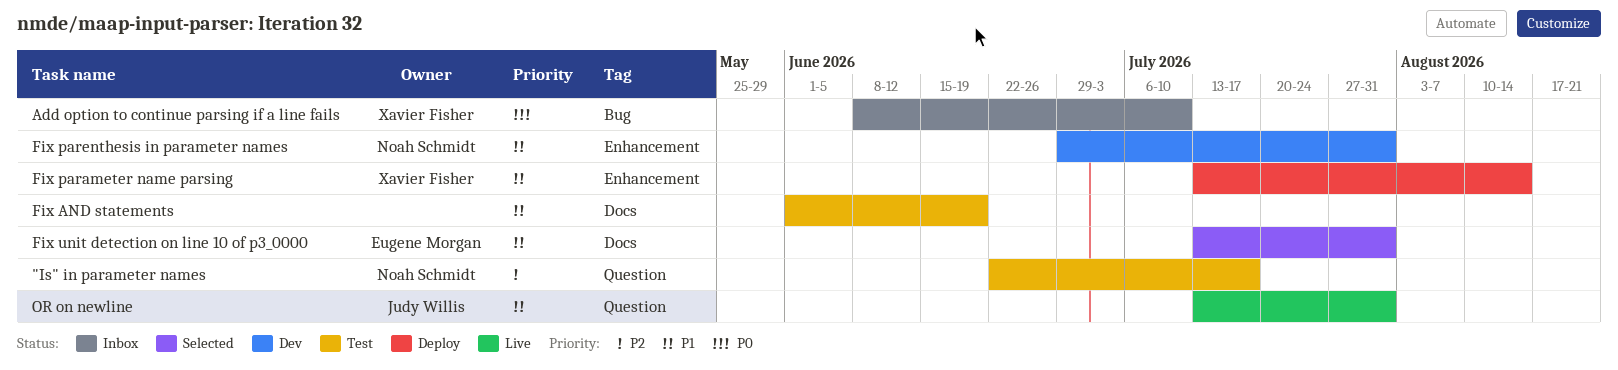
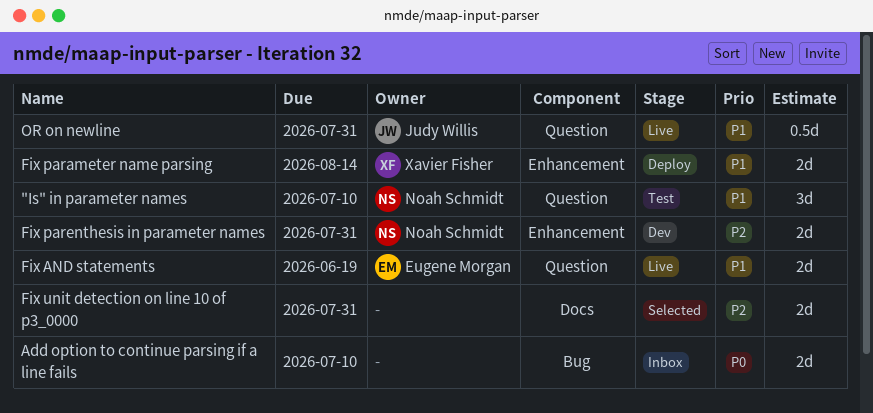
"Is" in parameter names, priority: P2 -> P1
"Is" in parameter names, due: Jul 17 -> Jul 10
Add option to continue parsing if a line fails, owner: Xavier Fisher -> none
Fix AND statements, status: Test -> Live
Fix AND statements, owner: none -> Eugene Morgan
Fix AND statements, label: Docs -> Question
Fix parenthesis in parameter names, priority: P1 -> P2
Fix unit detection on line 10 of p3_0000, owner: Eugene Morgan -> none
Fix unit detection on line 10 of p3_0000, priority: P1 -> P2

